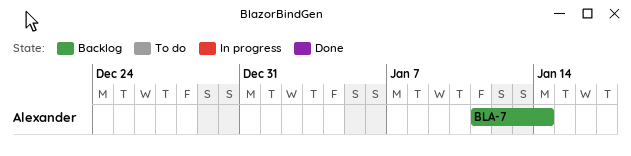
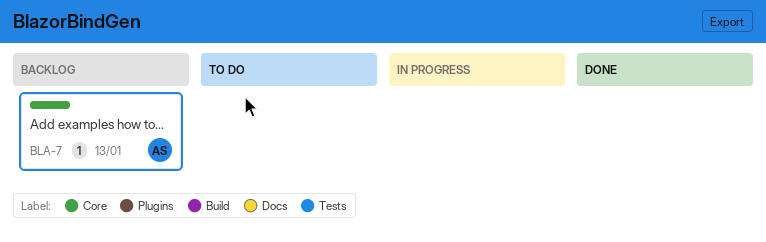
BLA-7, due: Jan 14 -> Jan 13

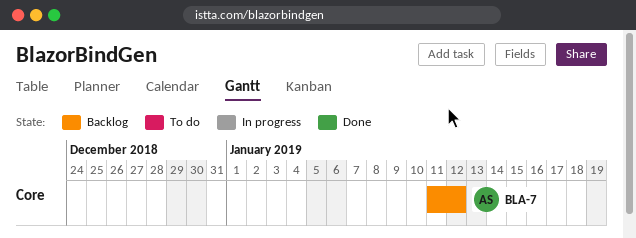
BLA-7, due: Jan 13 -> Jan 12

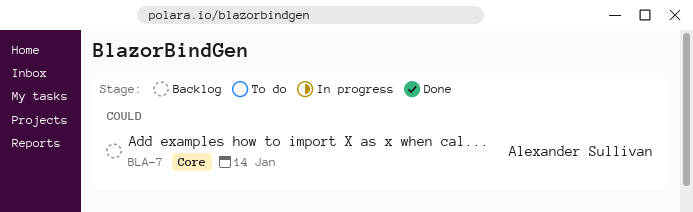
BLA-7, due: Jan 12 -> Jan 14

